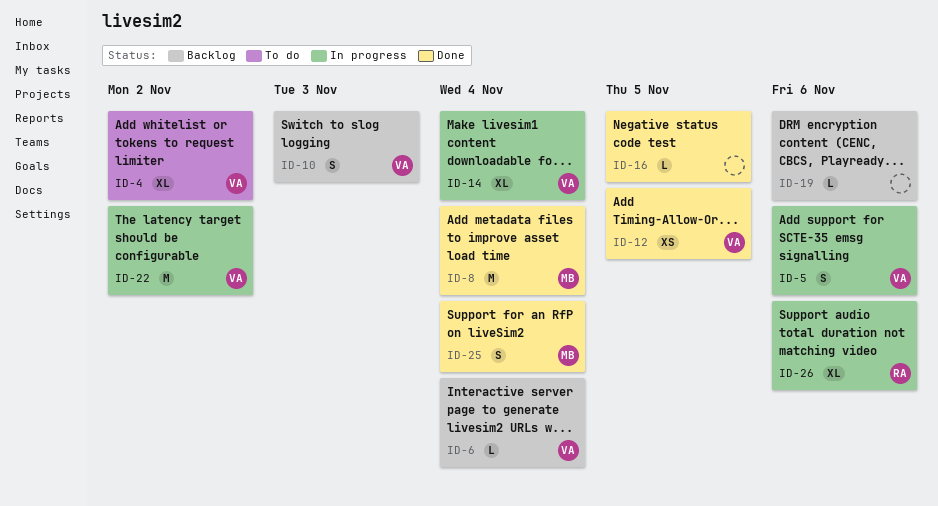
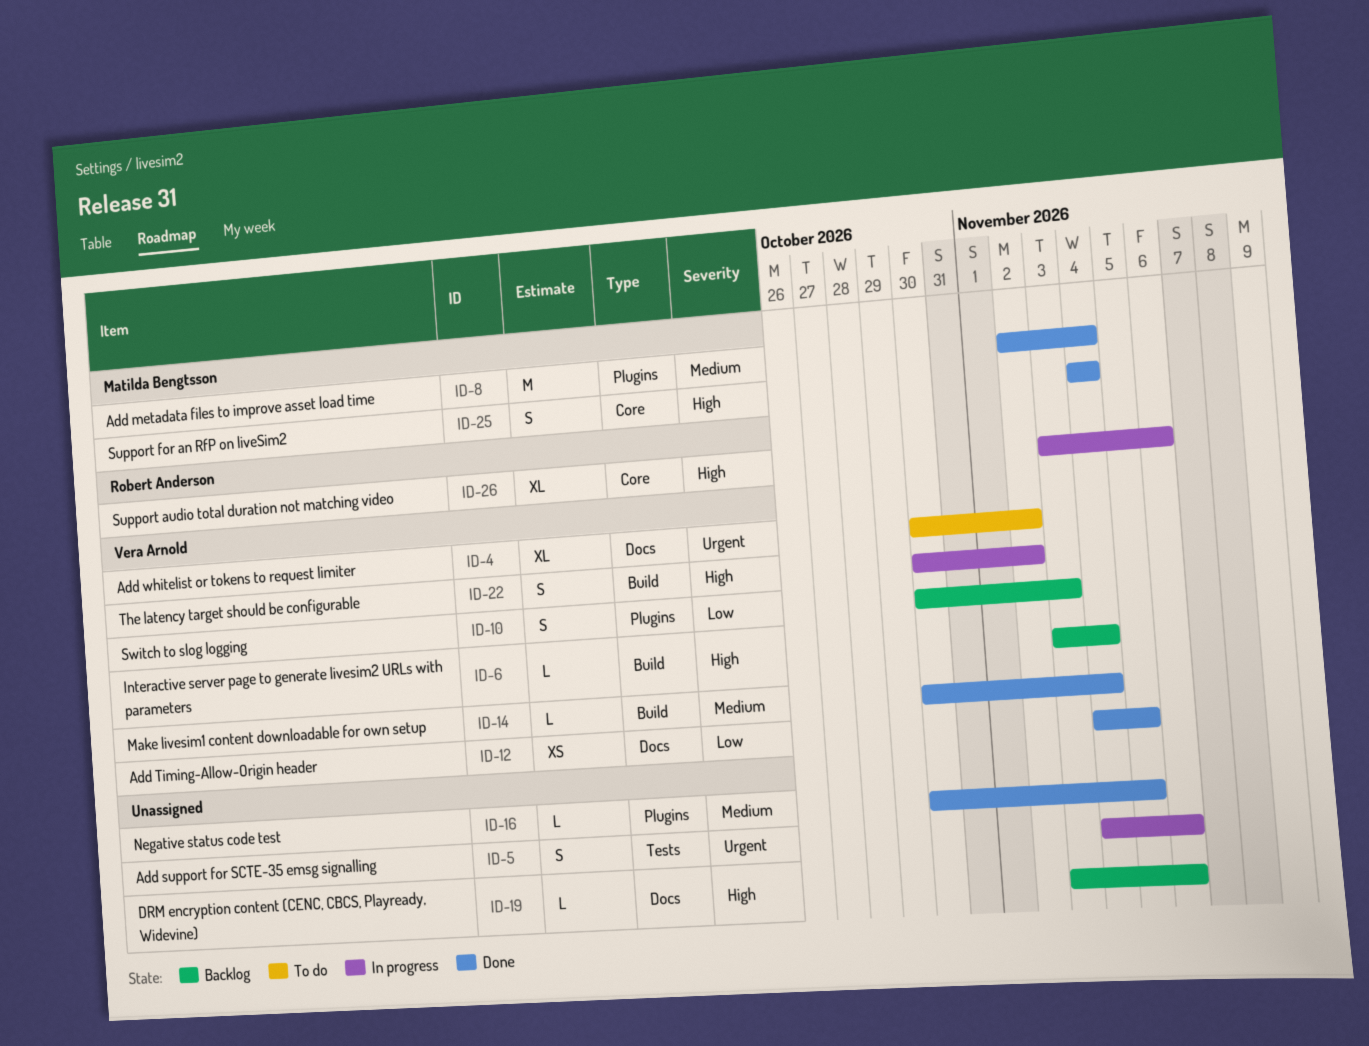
ID-5, owner: Vera Arnold -> none
ID-14, status: In progress -> Done
ID-14, estimate: XL -> L
ID-22, estimate: M -> S

